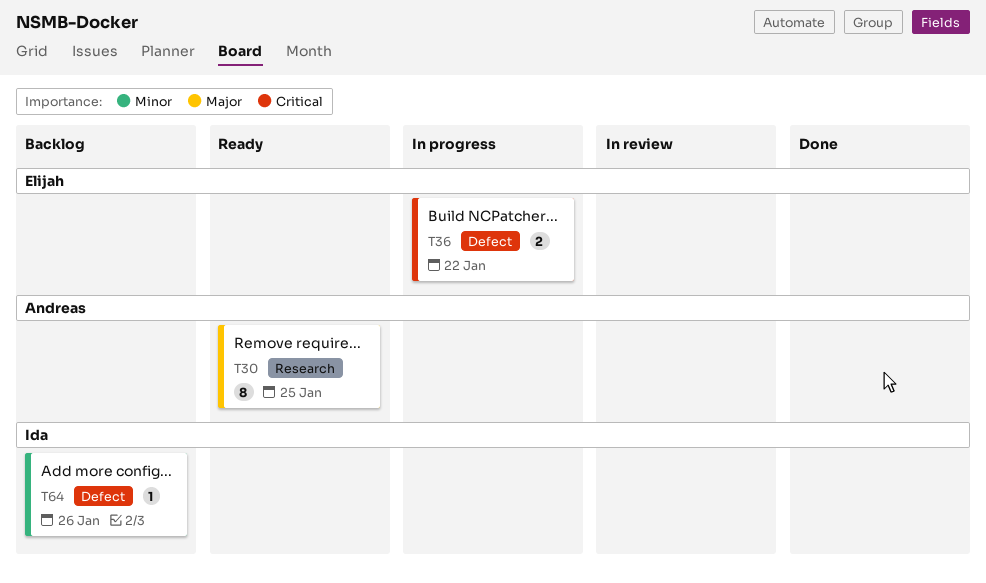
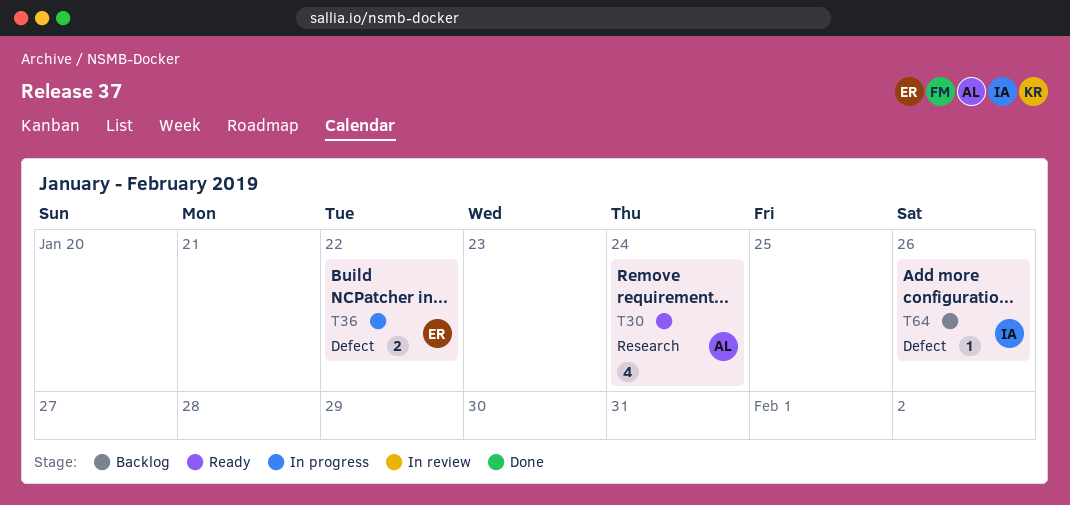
T30, estimate: 8 -> 4
T30, due: Jan 25 -> Jan 24

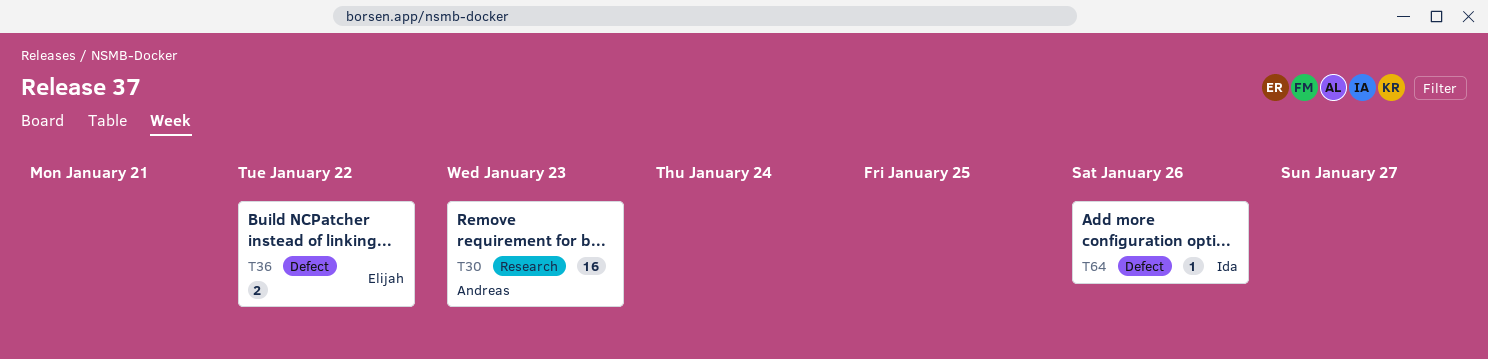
T30, estimate: 4 -> 16
T30, due: Jan 24 -> Jan 23

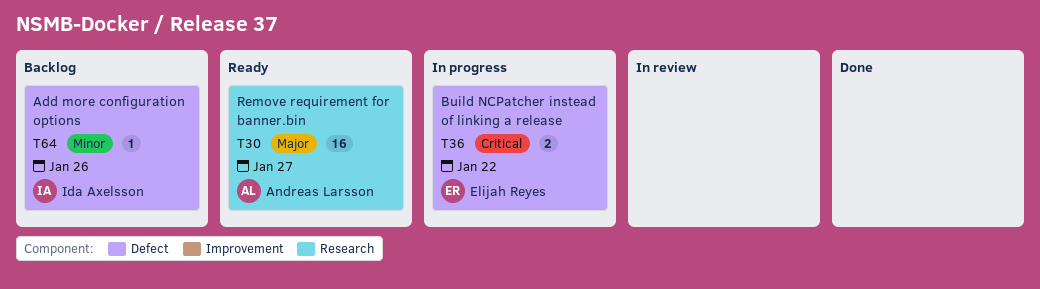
T30, due: Jan 23 -> Jan 27

